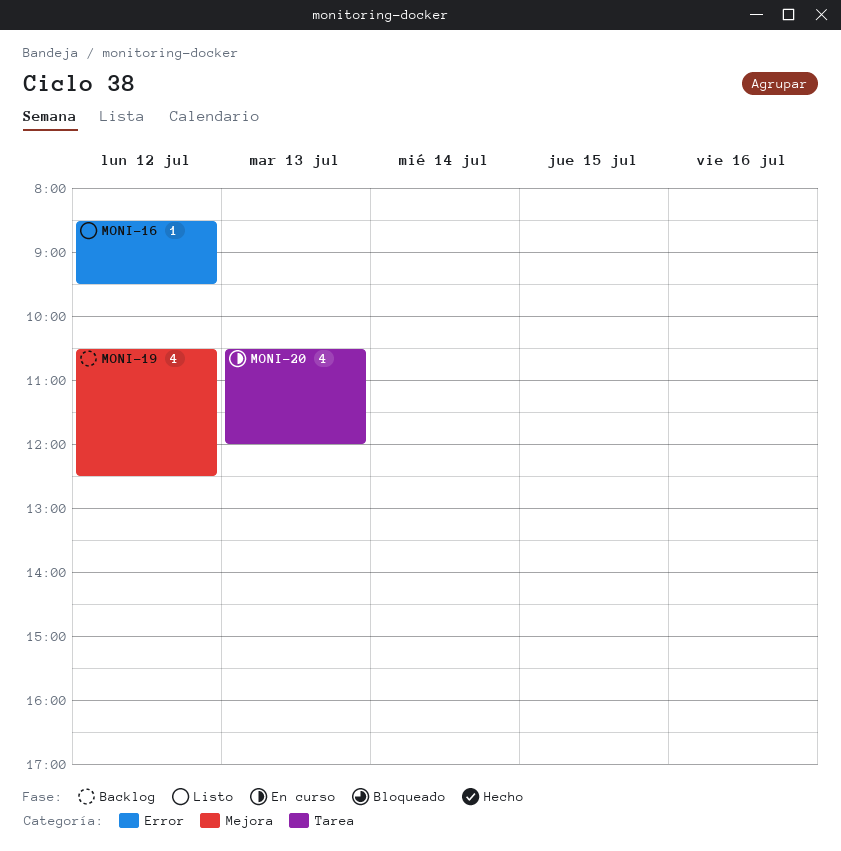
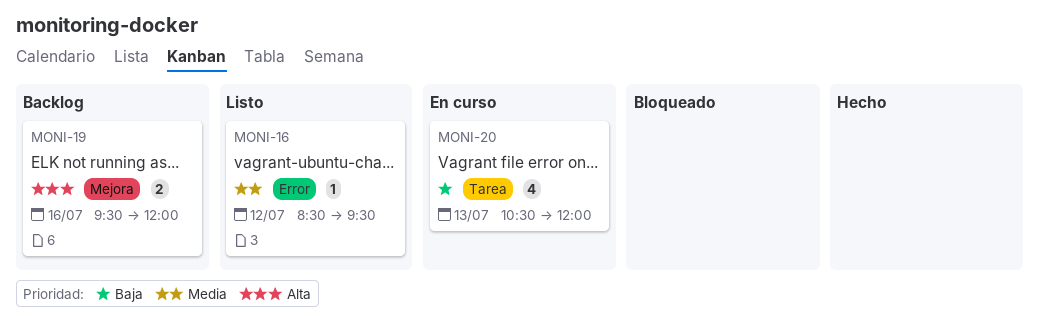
MONI-19, estimate: 4 -> 2
MONI-19, day: Jul 12 -> Jul 16
MONI-19, begins: 10:30 -> 09:30
MONI-19, ends: 12:30 -> 12:00

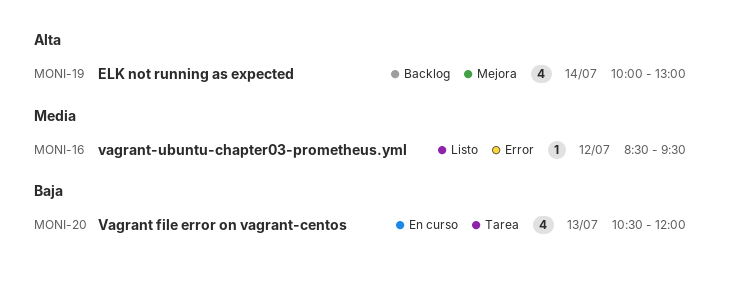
MONI-19, estimate: 2 -> 4
MONI-19, day: Jul 16 -> Jul 14
MONI-19, begins: 09:30 -> 10:00
MONI-19, ends: 12:00 -> 13:00

